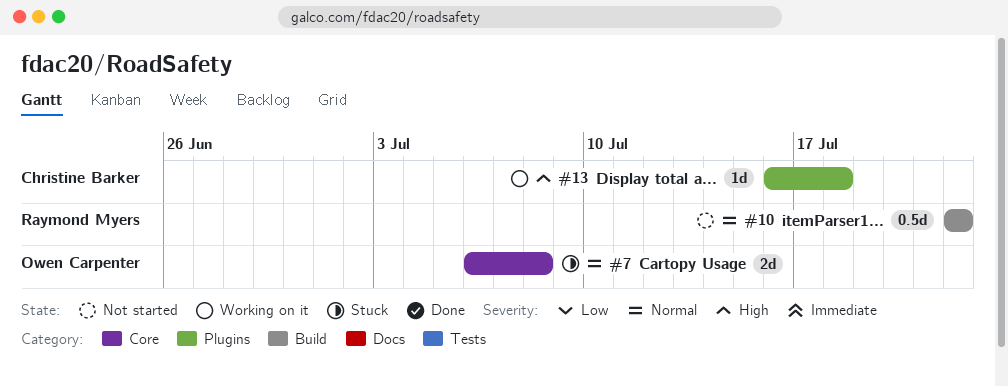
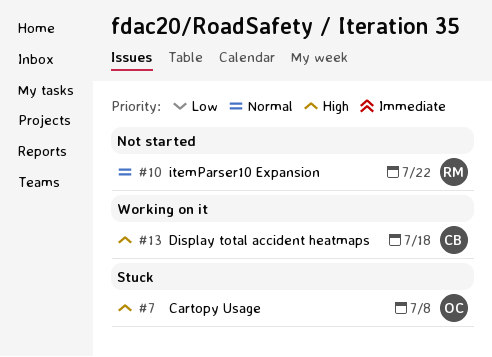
#7, priority: Normal -> High

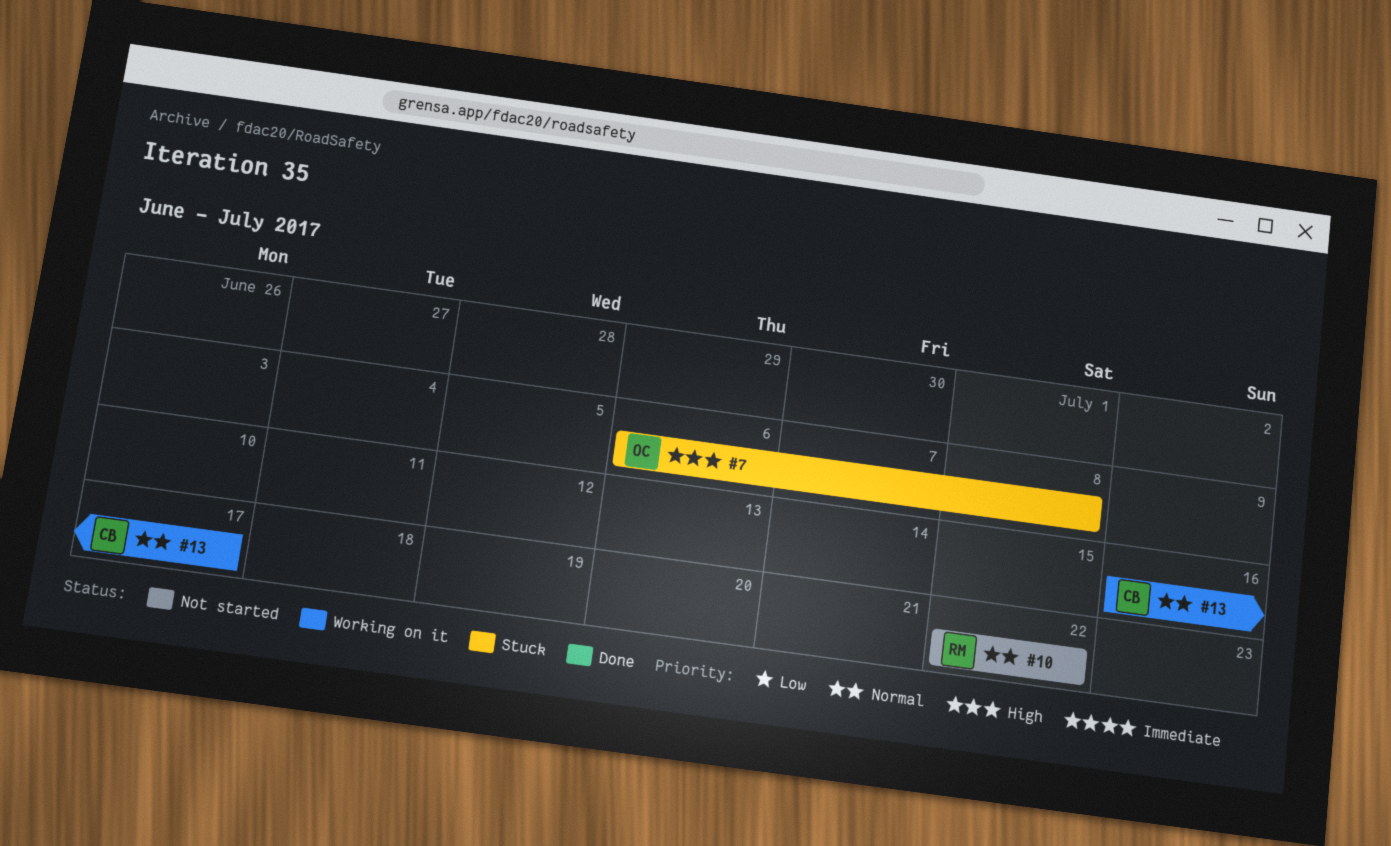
#13, priority: High -> Normal
#13, due: Jul 18 -> Jul 17

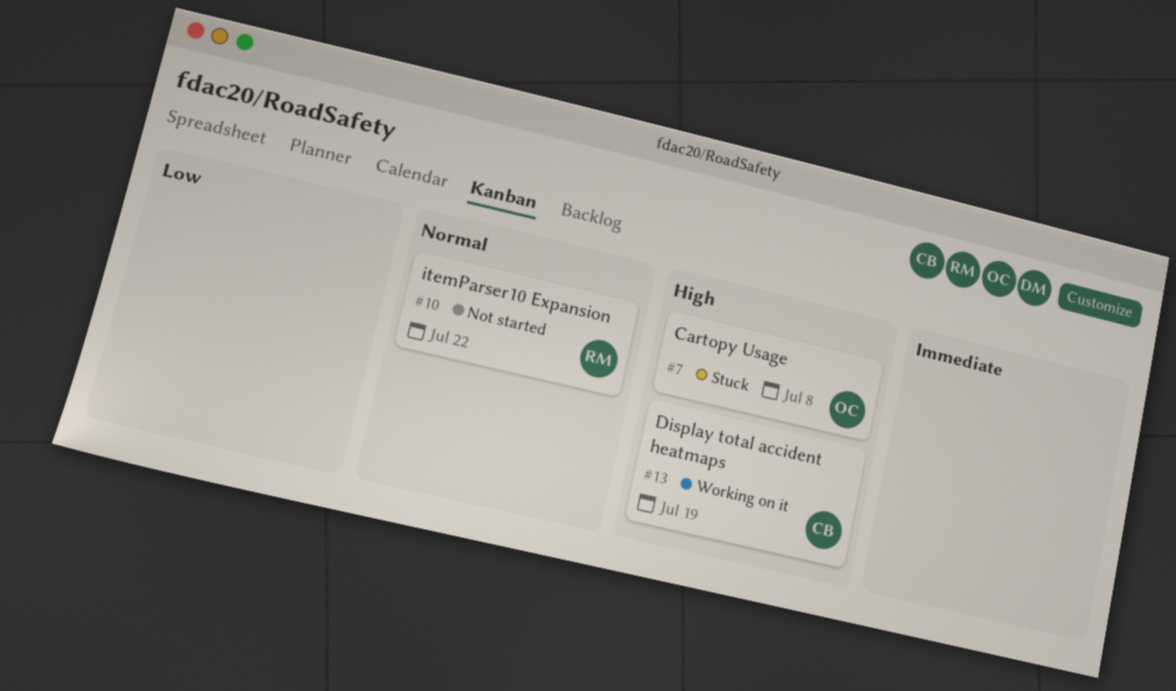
#13, priority: Normal -> High
#13, due: Jul 17 -> Jul 19

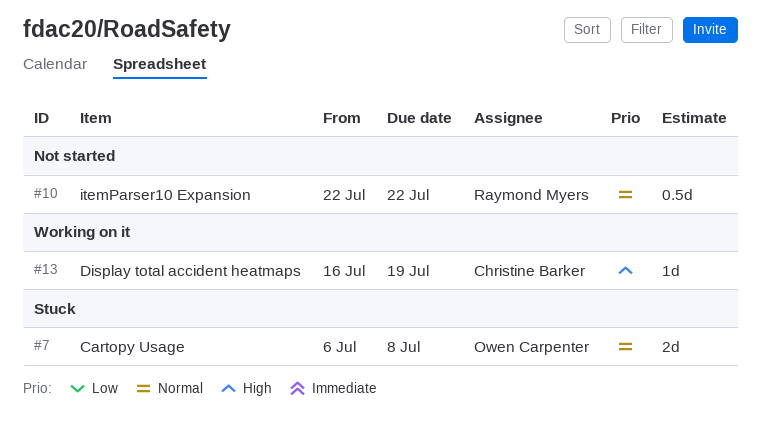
#7, priority: High -> Normal

